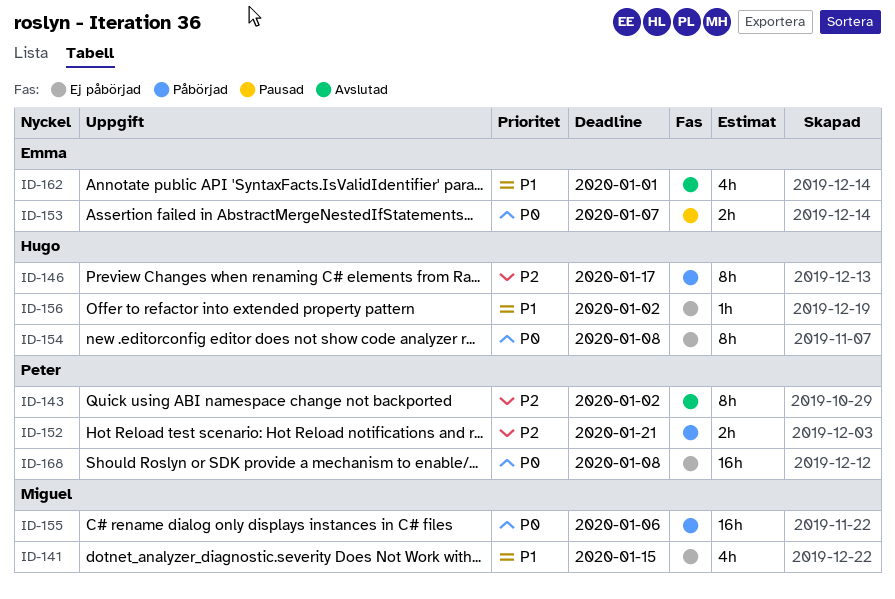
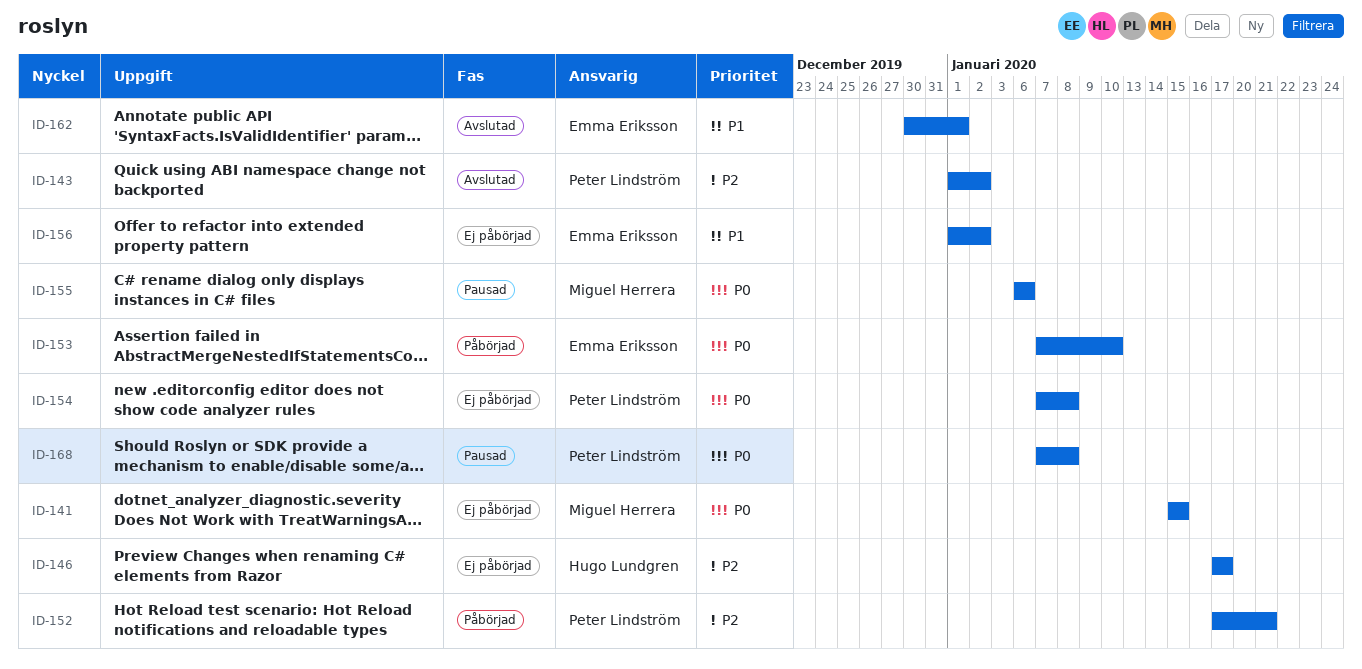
ID-141, priority: P1 -> P0
ID-146, status: Påbörjad -> Ej påbörjad
ID-153, status: Pausad -> Påbörjad
ID-153, due: Jan 7 -> Jan 10
ID-154, owner: Hugo Lundgren -> Peter Lindström
ID-155, status: Påbörjad -> Pausad
ID-156, owner: Hugo Lundgren -> Emma Eriksson
ID-168, status: Ej påbörjad -> Pausad

